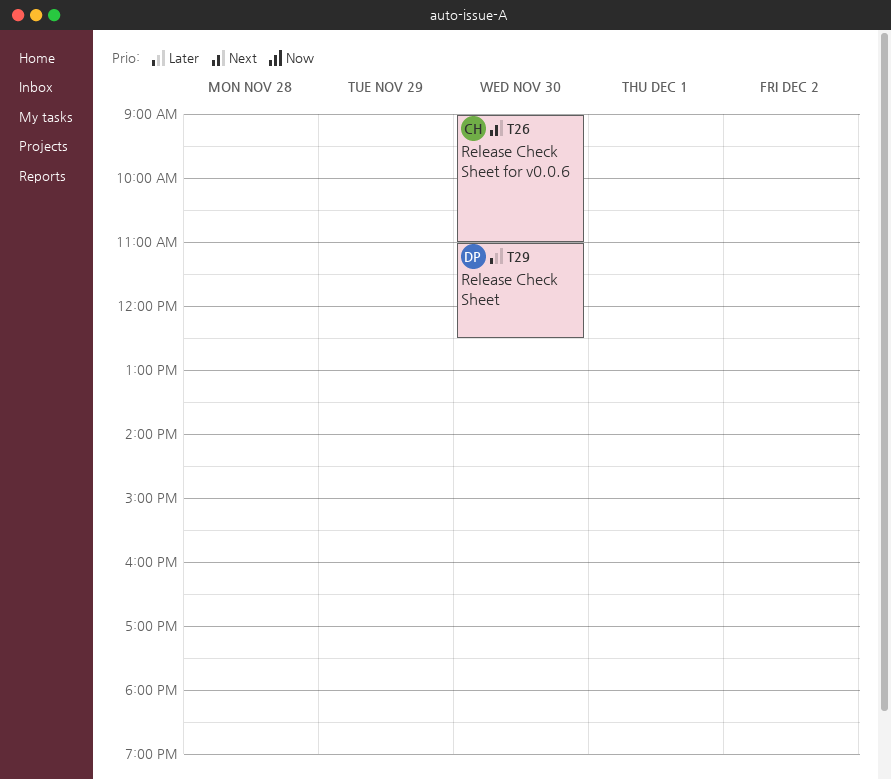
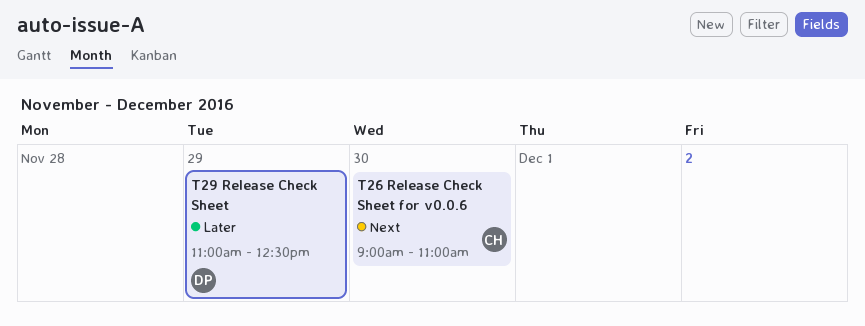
T29, day: Nov 30 -> Nov 29

